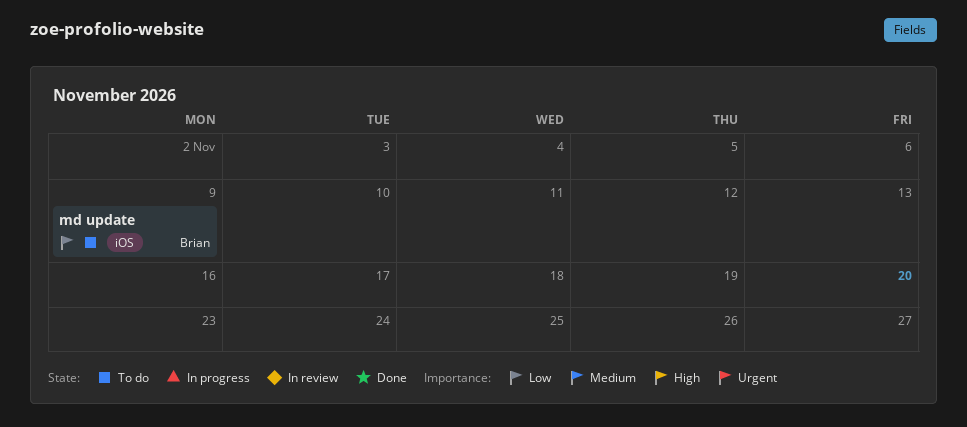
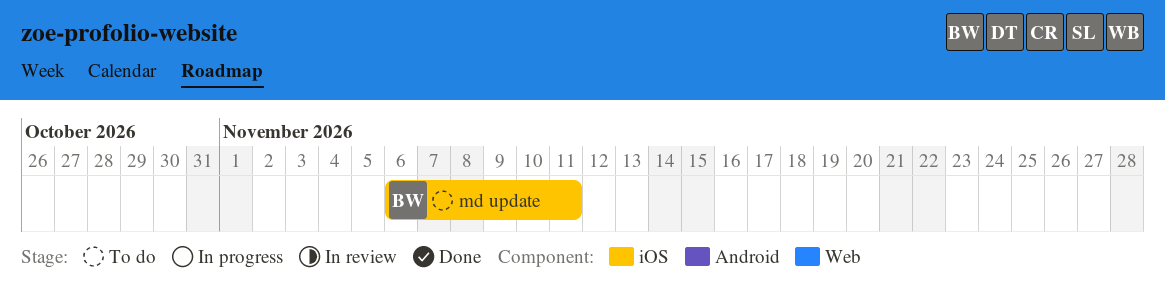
md update, due: Nov 9 -> Nov 11

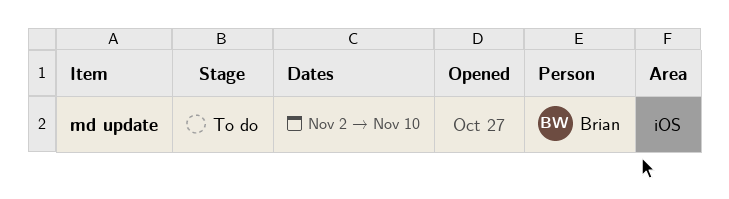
md update, start: Nov 6 -> Nov 2
md update, due: Nov 11 -> Nov 10

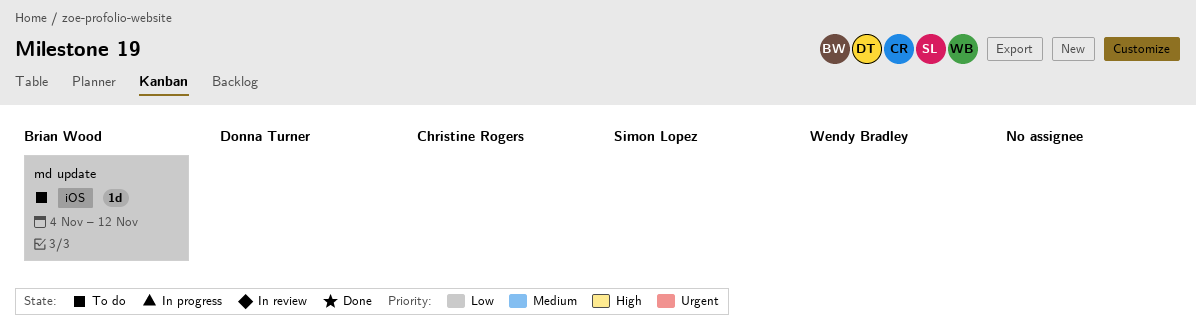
md update, start: Nov 2 -> Nov 4
md update, due: Nov 10 -> Nov 12

